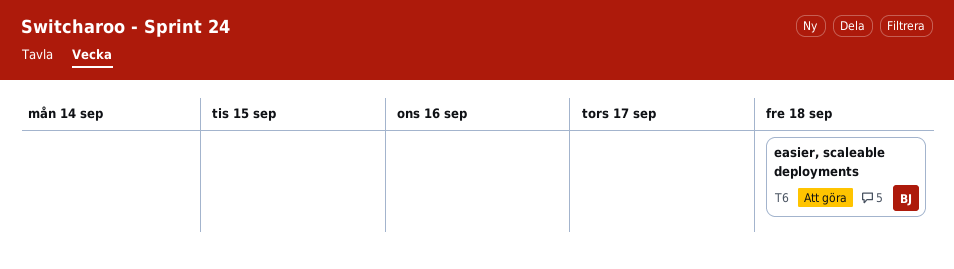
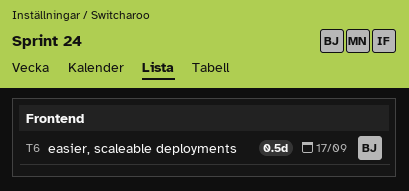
T6, due: Sep 18 -> Sep 17

